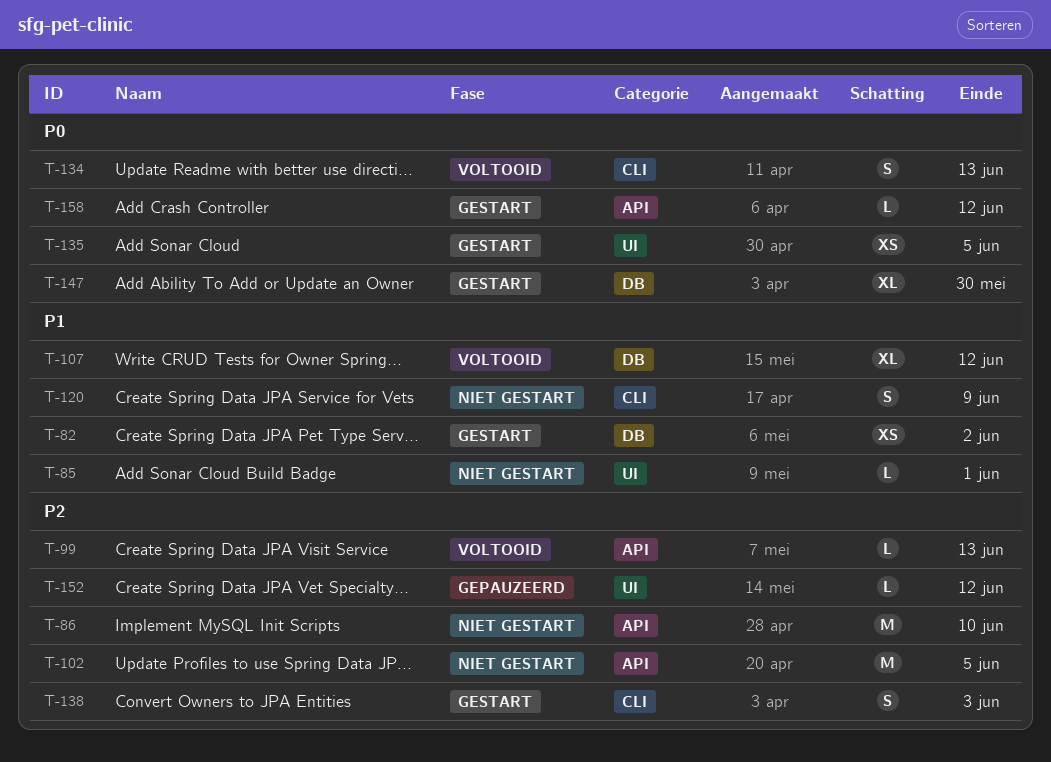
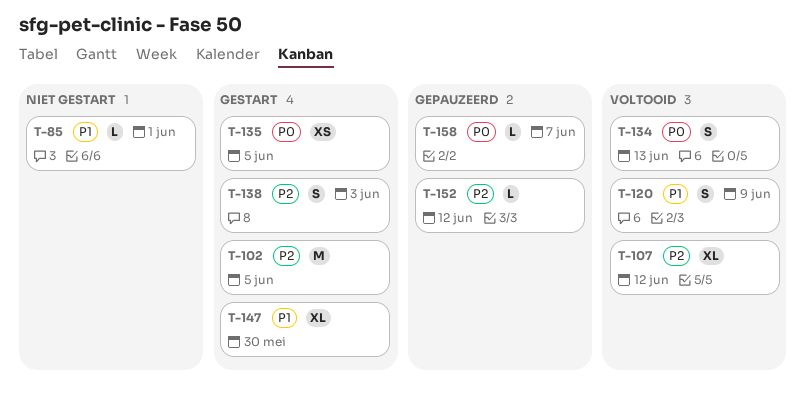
T-82: present -> none
T-86: present -> none
T-99: present -> none
T-102, status: Niet gestart -> Gestart
T-107, priority: P1 -> P2
T-120, status: Niet gestart -> Voltooid
T-147, priority: P0 -> P1
T-158, status: Gestart -> Gepauzeerd
T-158, due: Jun 12 -> Jun 7

